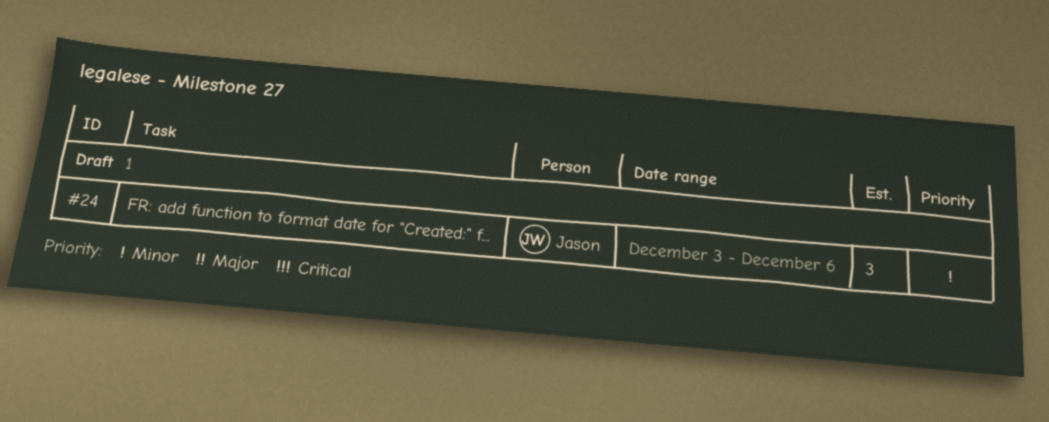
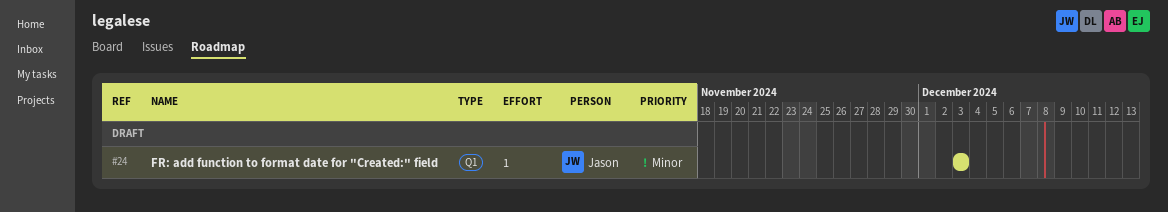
#24, estimate: 3 -> 1
#24, due: Dec 6 -> Dec 3

